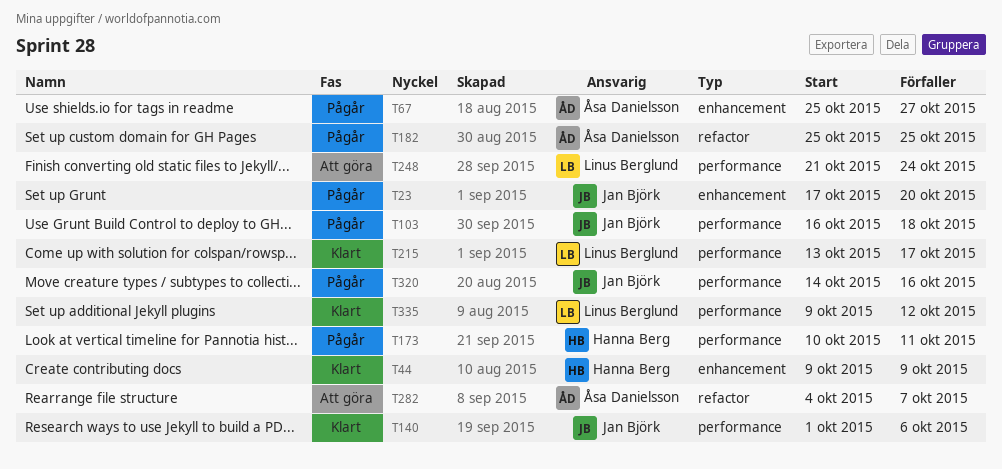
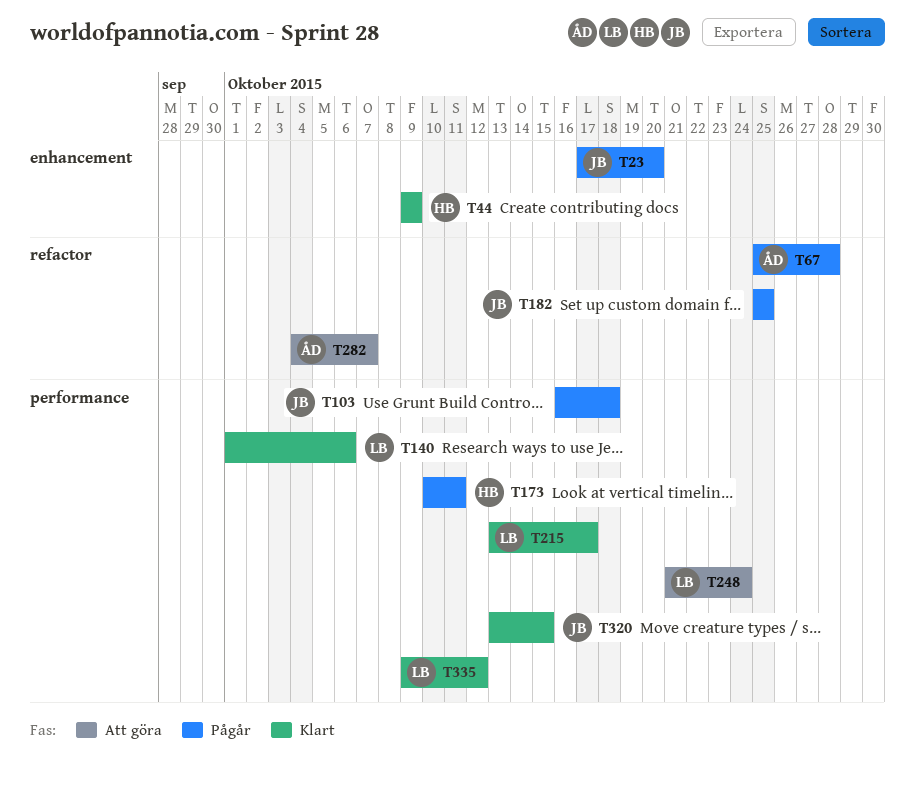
T67, label: enhancement -> refactor
T67, due: Oct 27 -> Oct 28
T140, owner: Jan Björk -> Linus Berglund
T182, owner: Åsa Danielsson -> Jan Björk
T320, status: Pågår -> Klart
T320, start: Oct 14 -> Oct 13
T320, due: Oct 16 -> Oct 15

